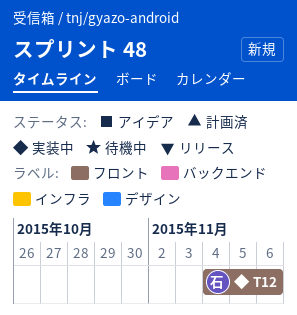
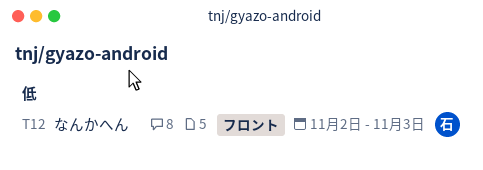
T12, start: Nov 4 -> Nov 2
T12, due: Nov 6 -> Nov 3

